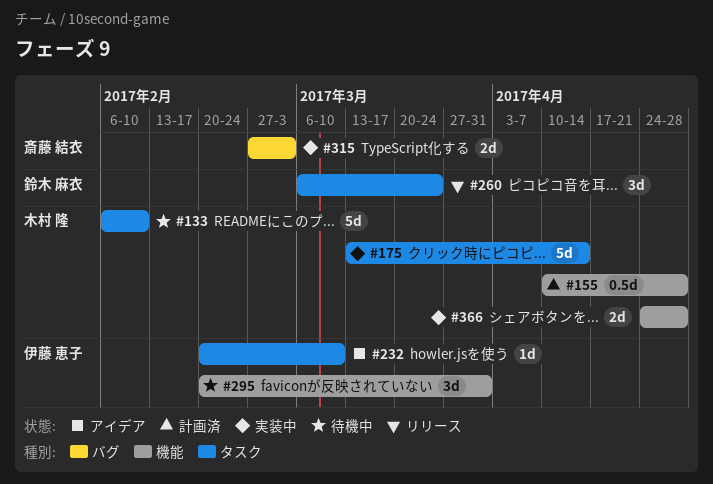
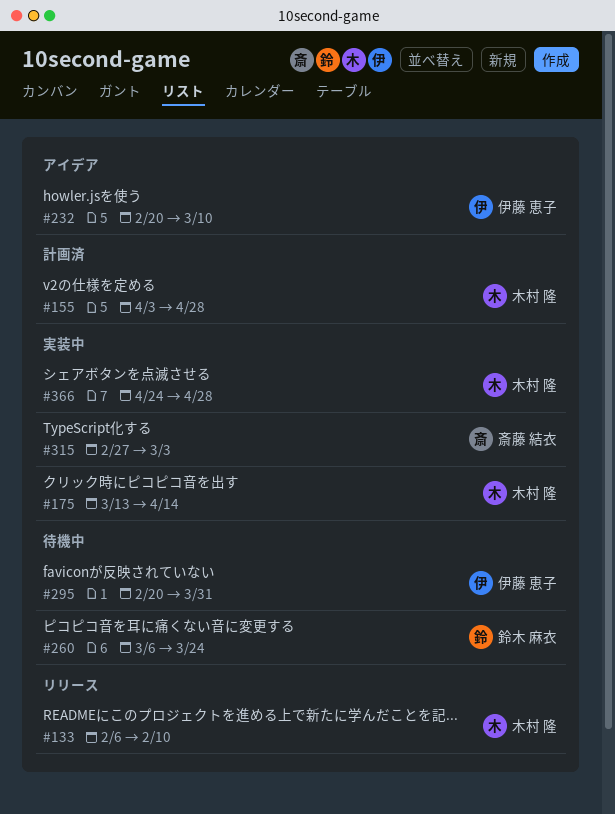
#133, status: 待機中 -> リリース
#155, start: Apr 10 -> Apr 3
#260, status: リリース -> 待機中

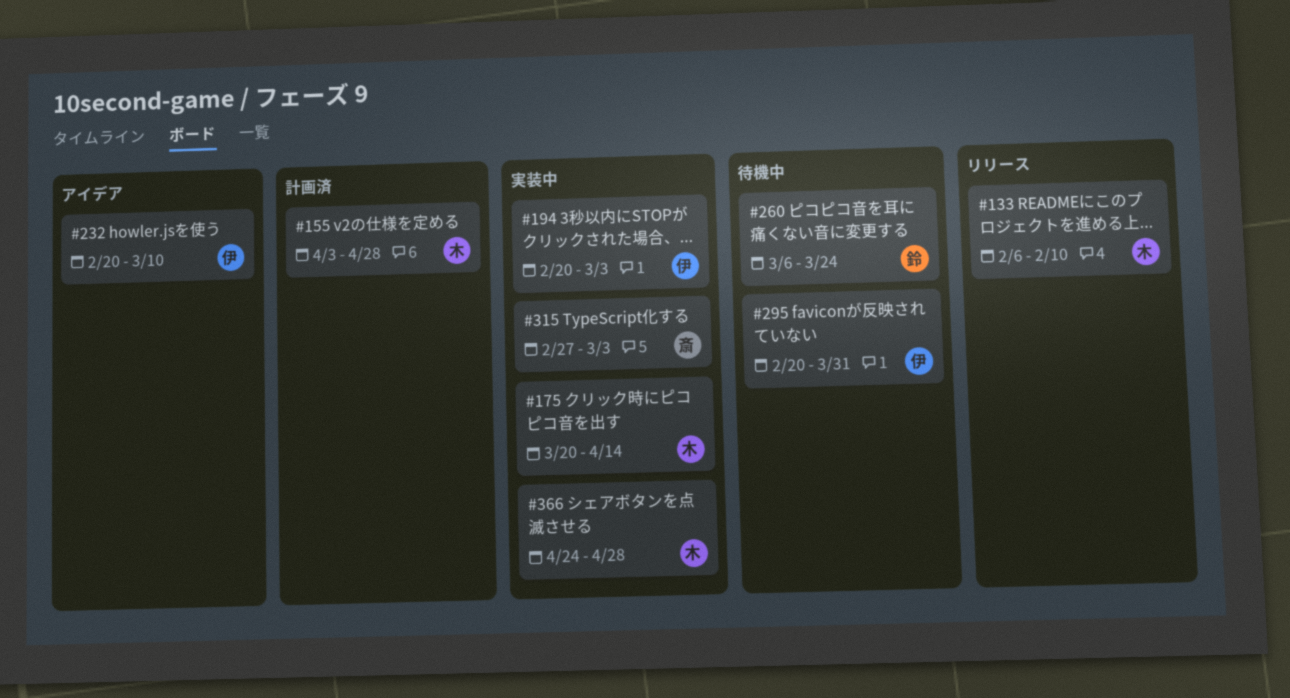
#175, start: Mar 13 -> Mar 20
#194: none -> present

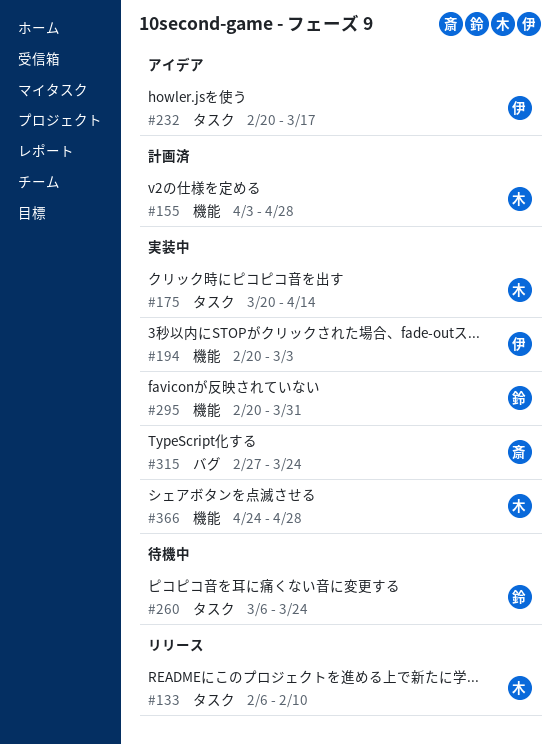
#232, due: Mar 10 -> Mar 17
#295, status: 待機中 -> 実装中
#295, owner: 伊 -> 鈴
#315, due: Mar 3 -> Mar 24

